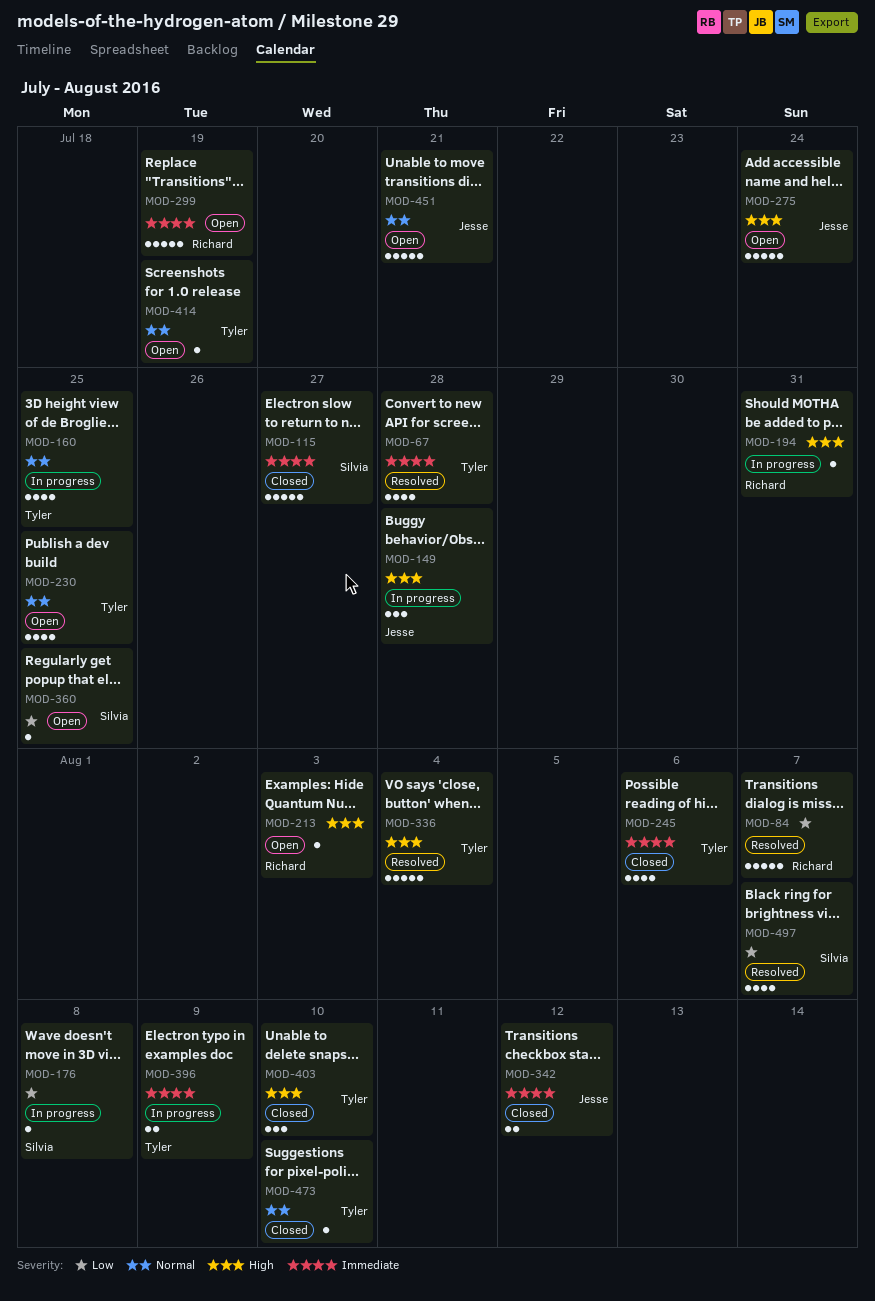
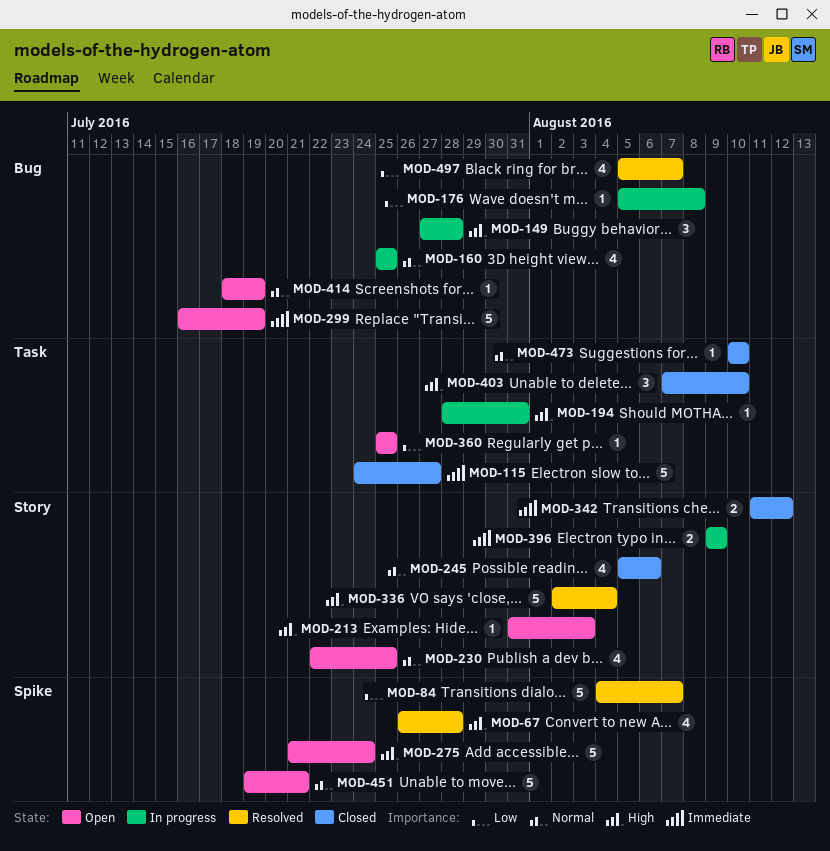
MOD-67, priority: Immediate -> High
MOD-245, priority: Immediate -> Normal

